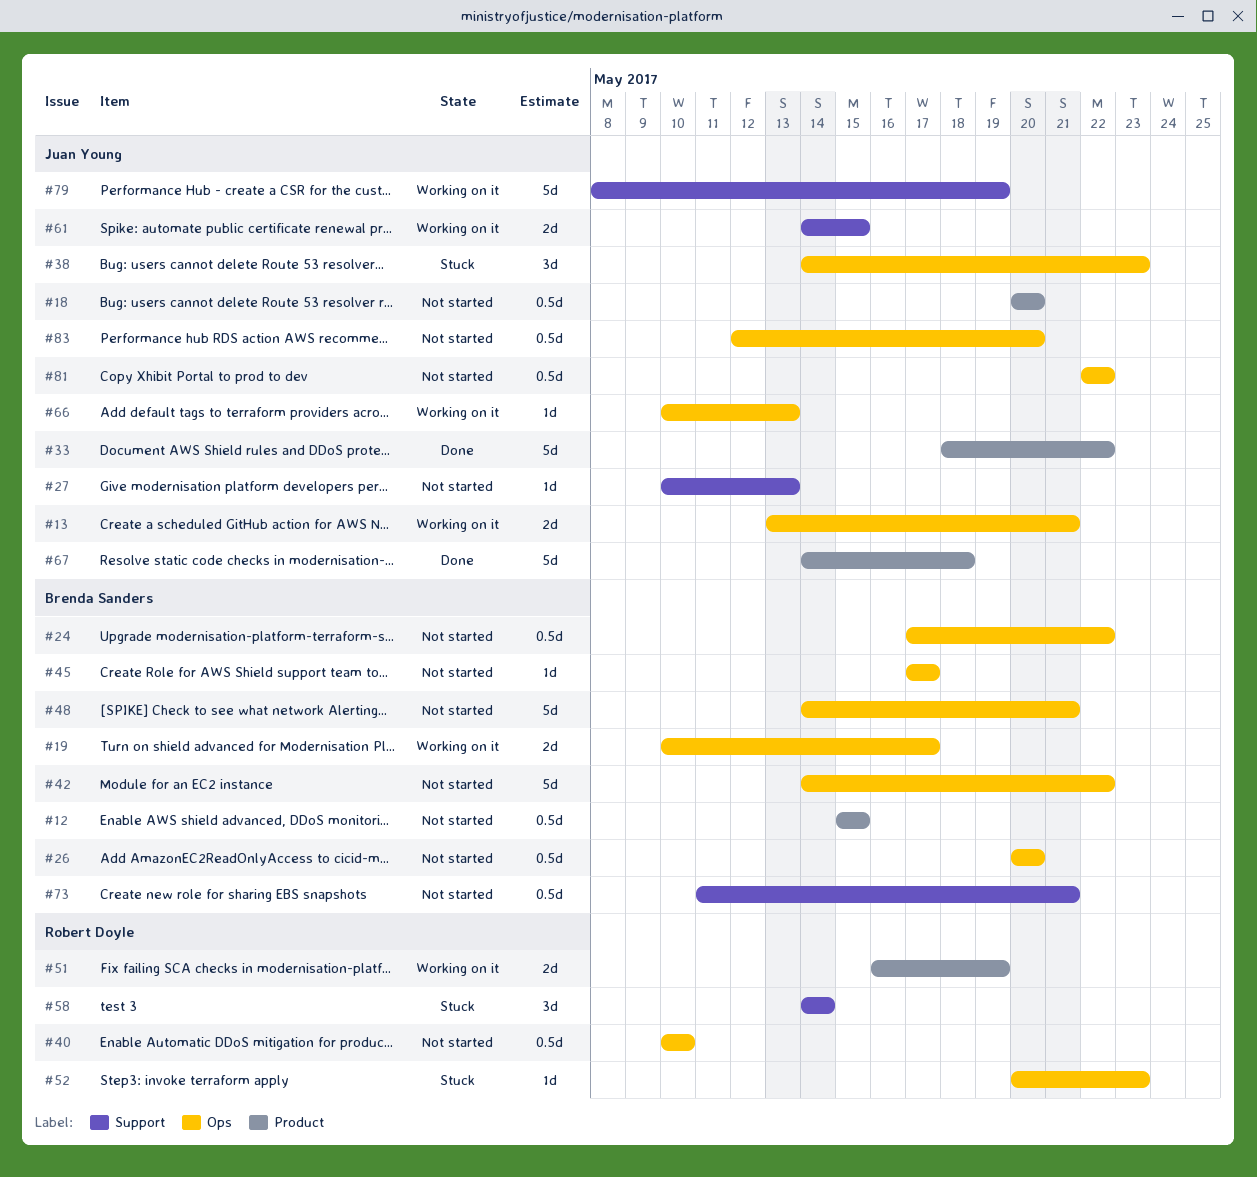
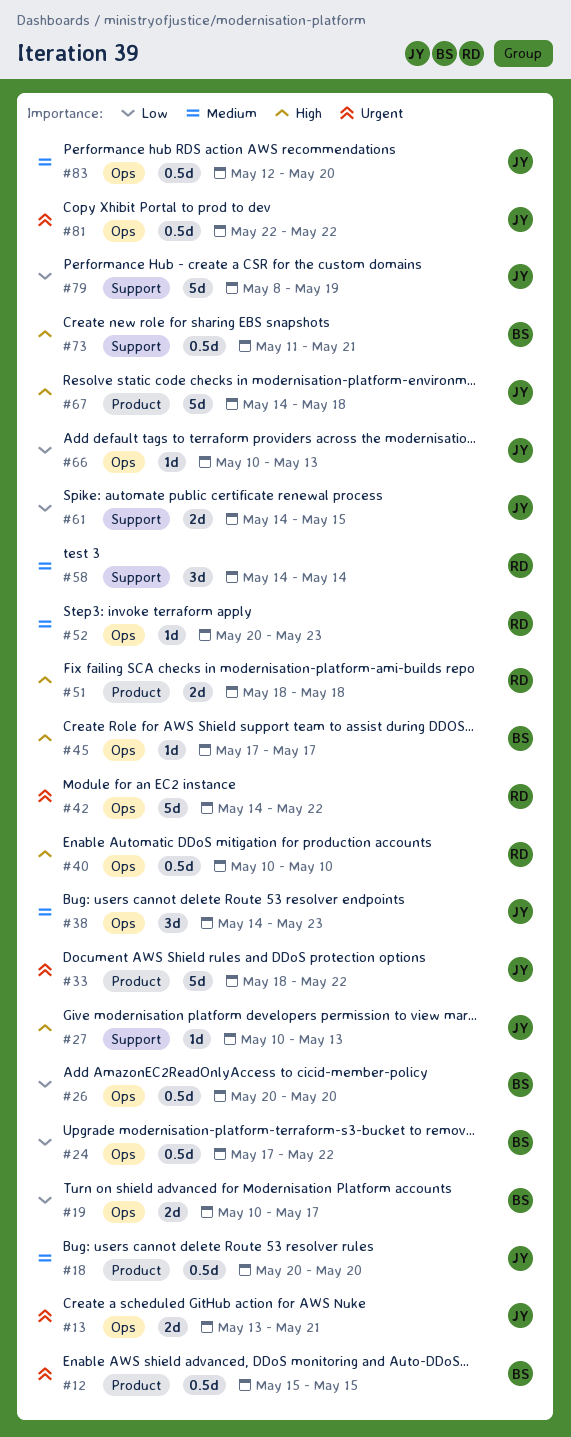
#42, owner: Brenda Sanders -> Robert Doyle
#48: present -> none
#51, start: May 16 -> May 18
#51, due: May 19 -> May 18

